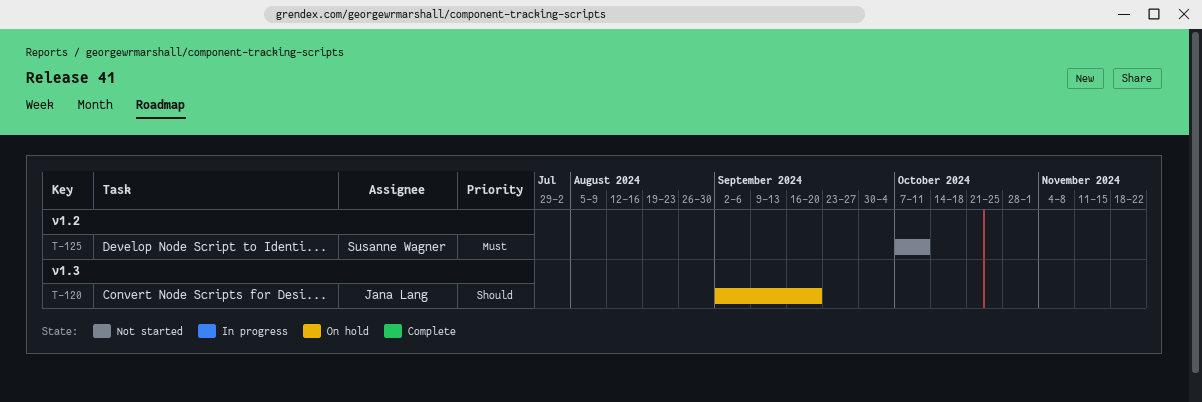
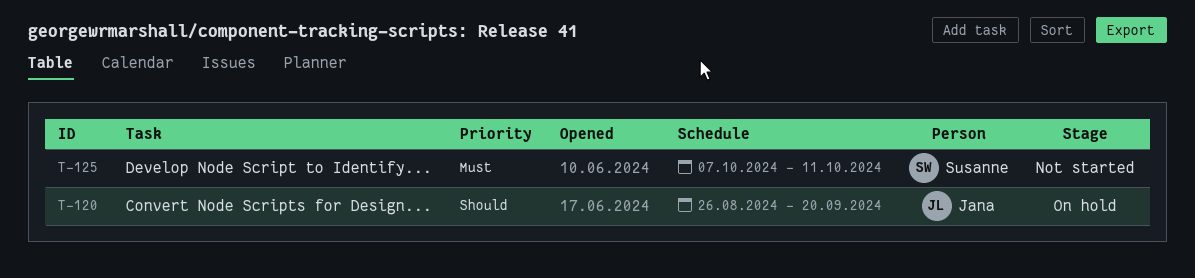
T-120, start: Sep 2 -> Aug 26

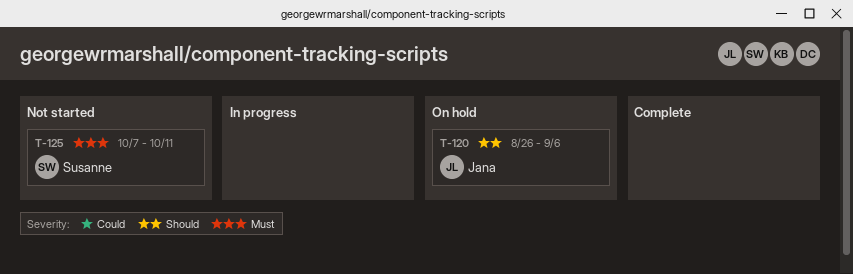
T-120, due: Sep 20 -> Sep 6

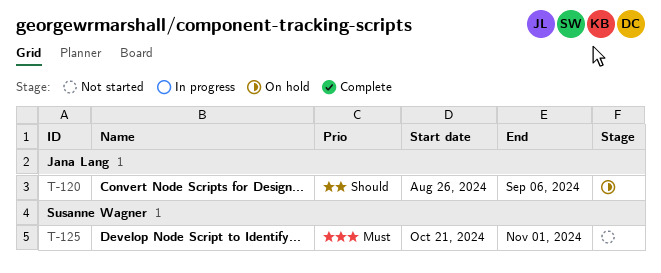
T-125, start: Oct 7 -> Oct 21
T-125, due: Oct 11 -> Nov 1

